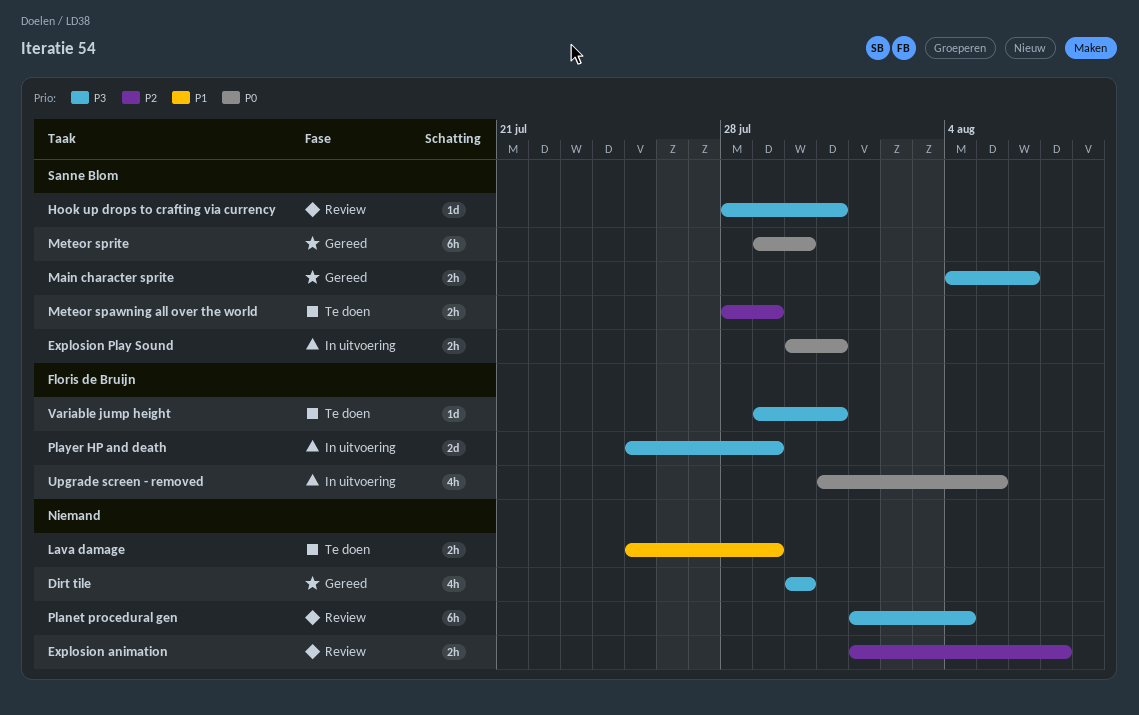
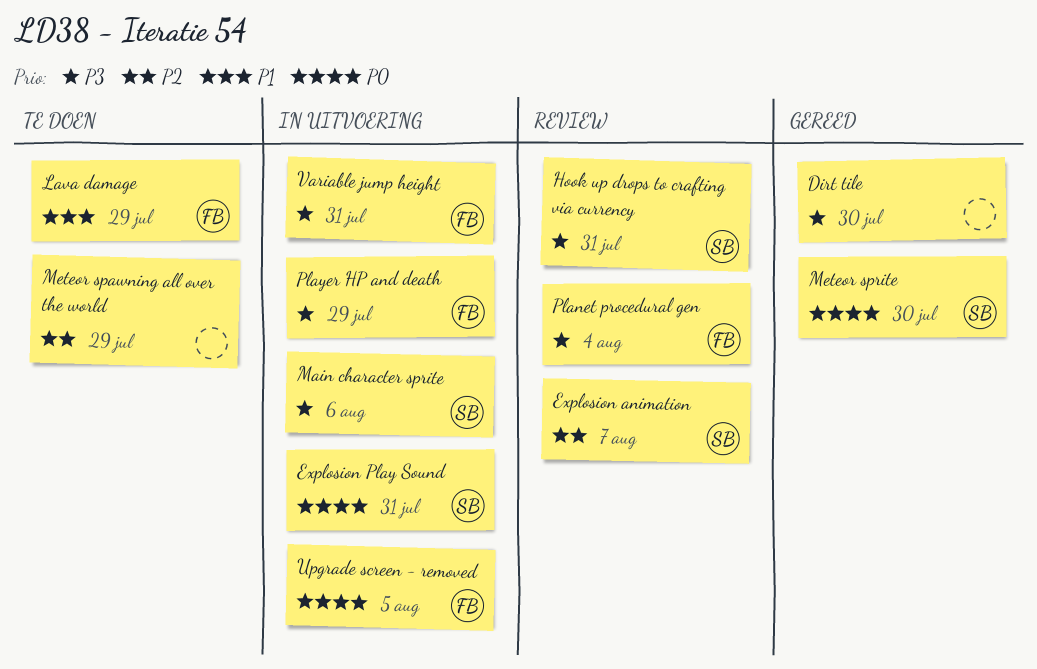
Explosion animation, owner: none -> Sanne Blom
Lava damage, owner: none -> Floris de Bruijn
Main character sprite, status: Gereed -> In uitvoering
Meteor spawning all over the world, owner: Sanne Blom -> none
Planet procedural gen, owner: none -> Floris de Bruijn
Variable jump height, status: Te doen -> In uitvoering

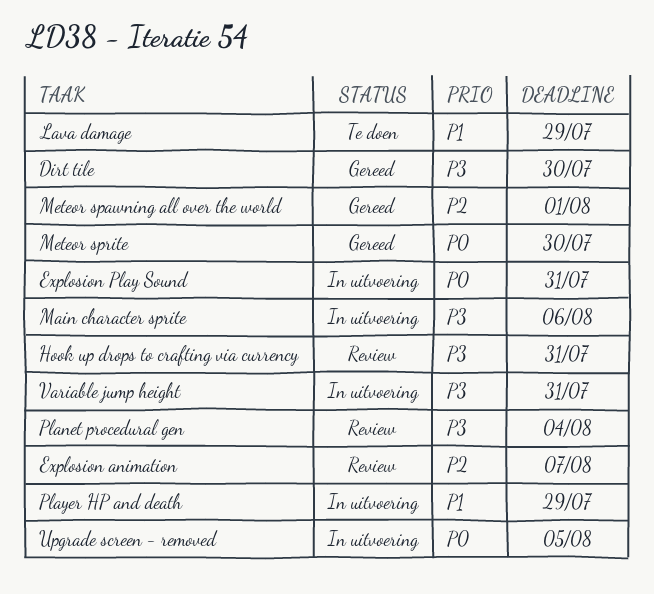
Meteor spawning all over the world, status: Te doen -> Gereed
Meteor spawning all over the world, due: Jul 29 -> Aug 1
Player HP and death, priority: P3 -> P1

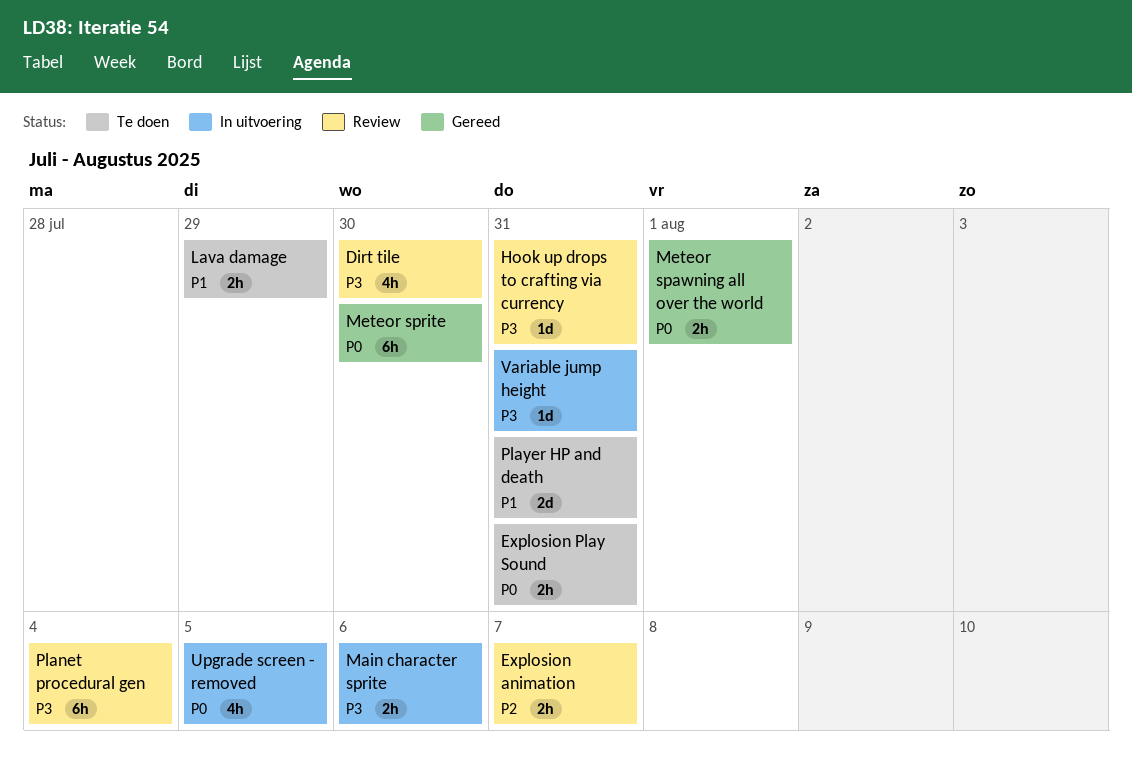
Dirt tile, status: Gereed -> Review
Explosion Play Sound, status: In uitvoering -> Te doen
Meteor spawning all over the world, priority: P2 -> P0
Player HP and death, status: In uitvoering -> Te doen
Player HP and death, due: Jul 29 -> Jul 31

